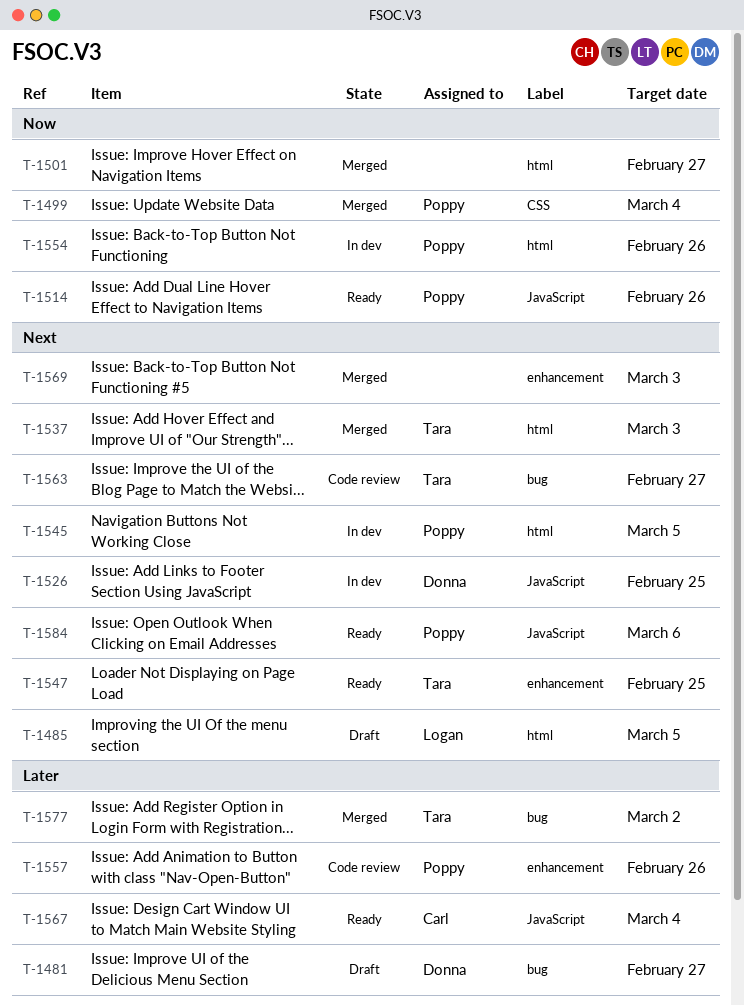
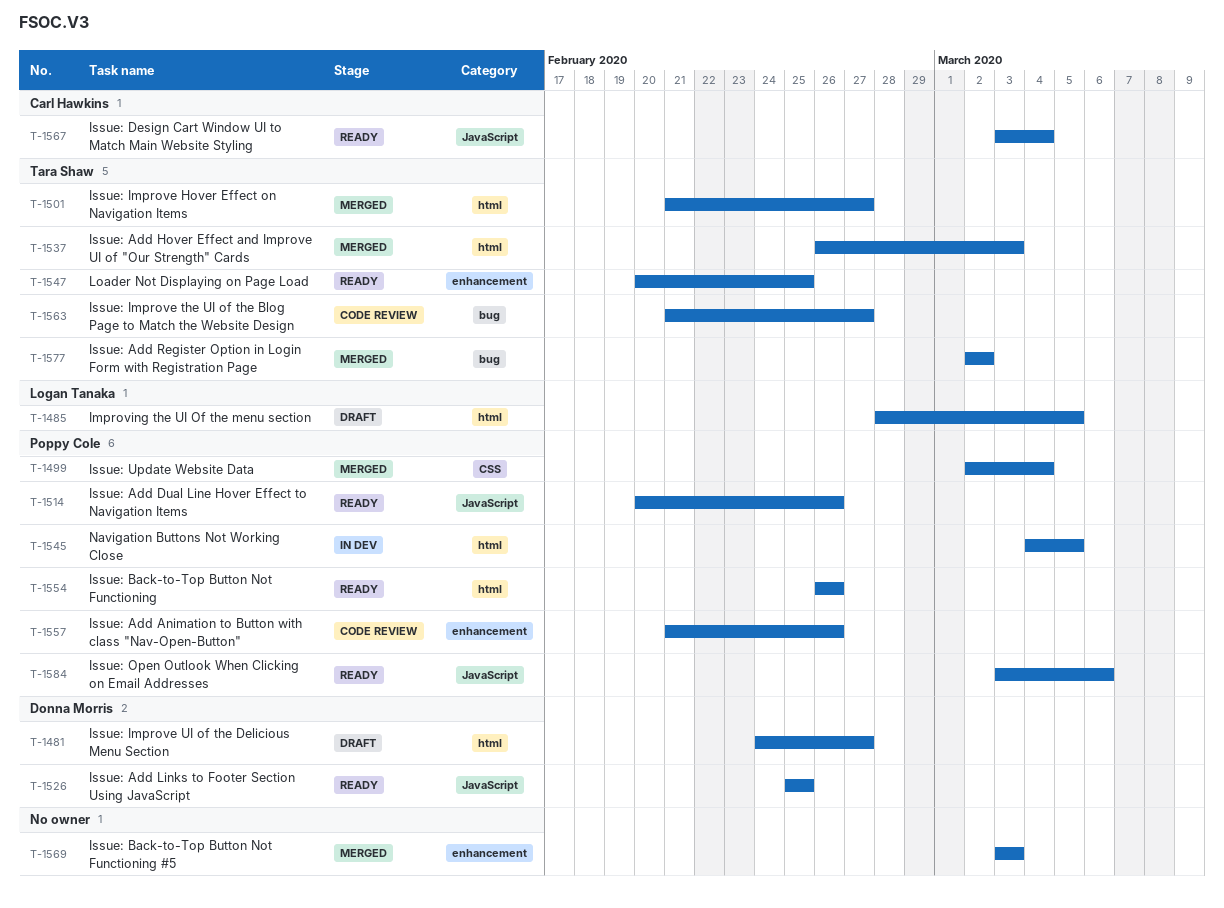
T-1481, label: bug -> html
T-1501, owner: none -> Tara Shaw
T-1526, status: In dev -> Ready
T-1554, status: In dev -> Ready

